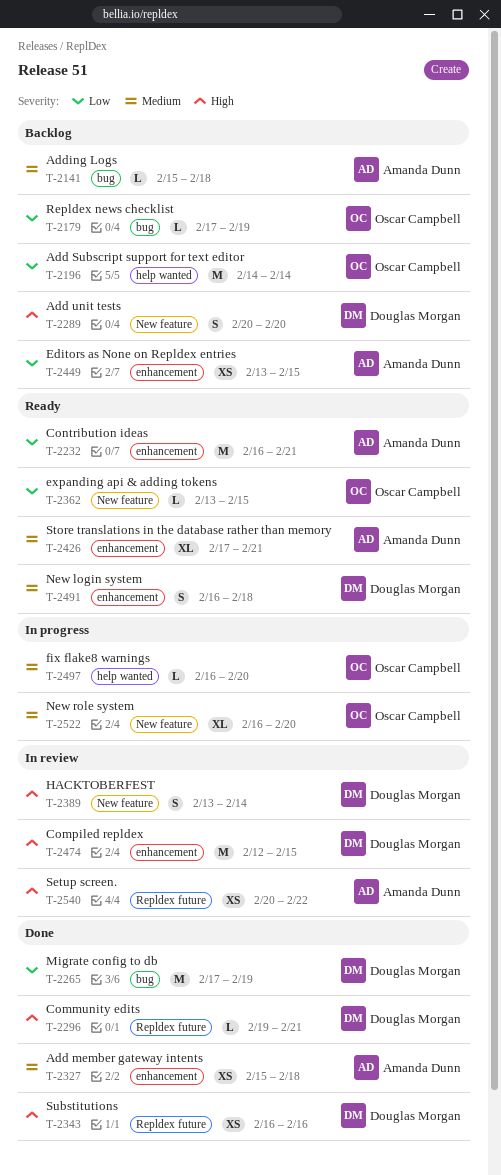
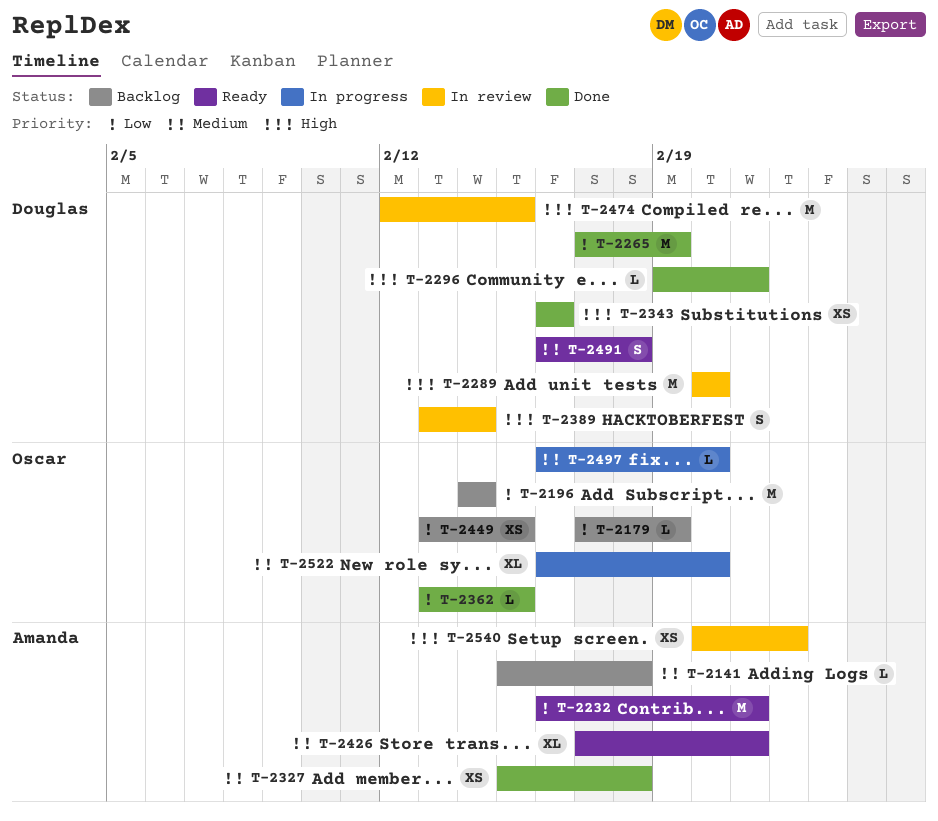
T-2289, status: Backlog -> In review
T-2289, estimate: S -> M
T-2362, status: Ready -> Done
T-2449, owner: Amanda Dunn -> Oscar Campbell

